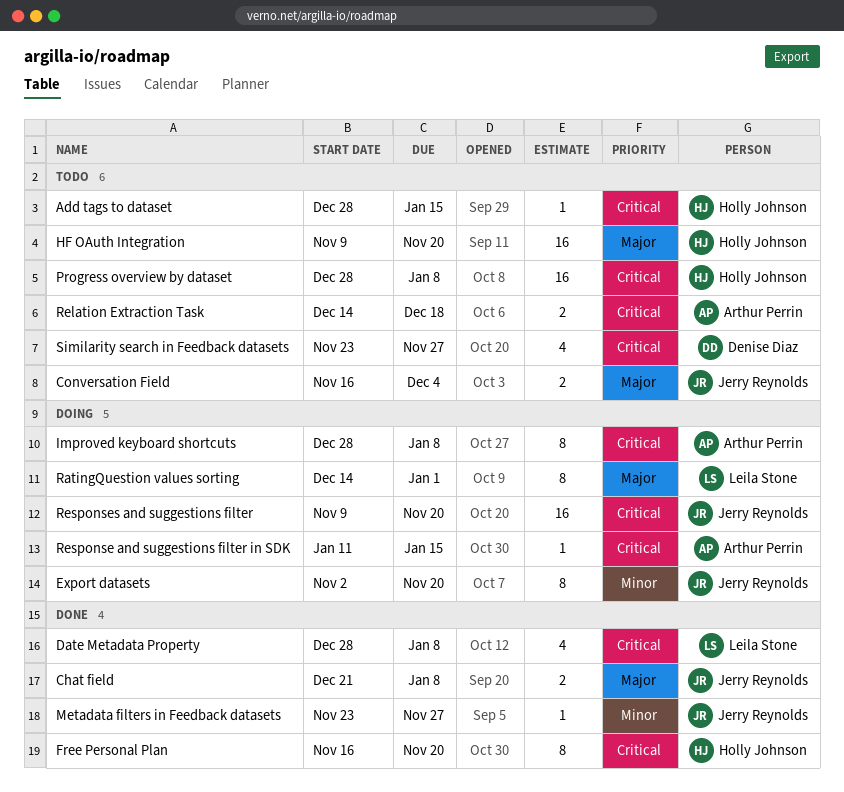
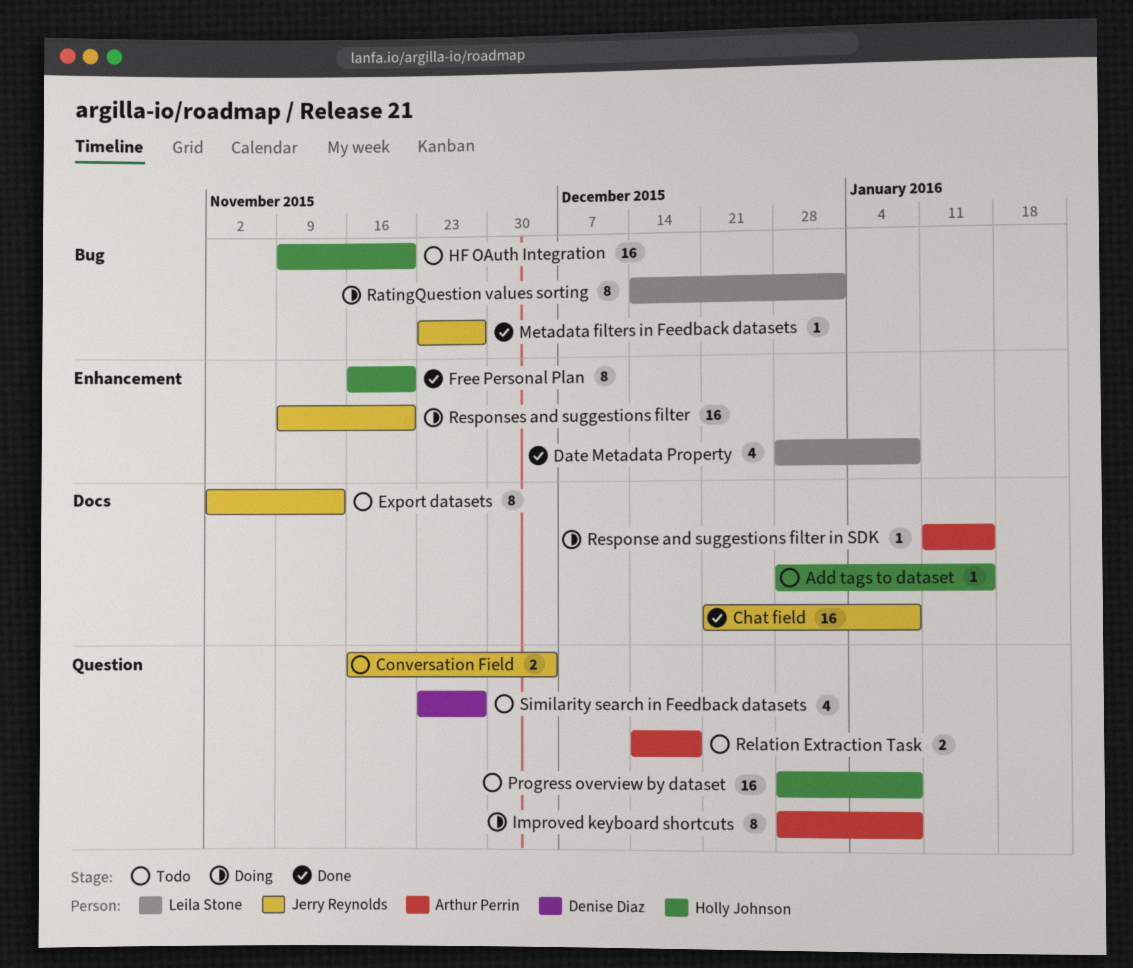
Chat field, estimate: 2 -> 16
Export datasets, status: Doing -> Todo
Export datasets, due: Nov 20 -> Nov 13

